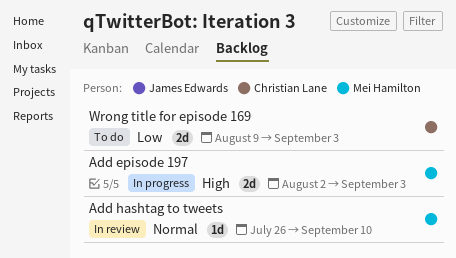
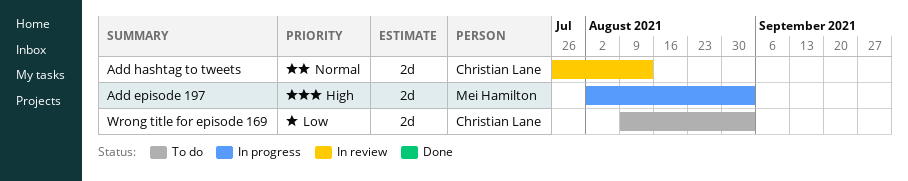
Add hashtag to tweets, owner: Mei Hamilton -> Christian Lane
Add hashtag to tweets, estimate: 1d -> 2d
Add hashtag to tweets, due: Sep 10 -> Aug 13

